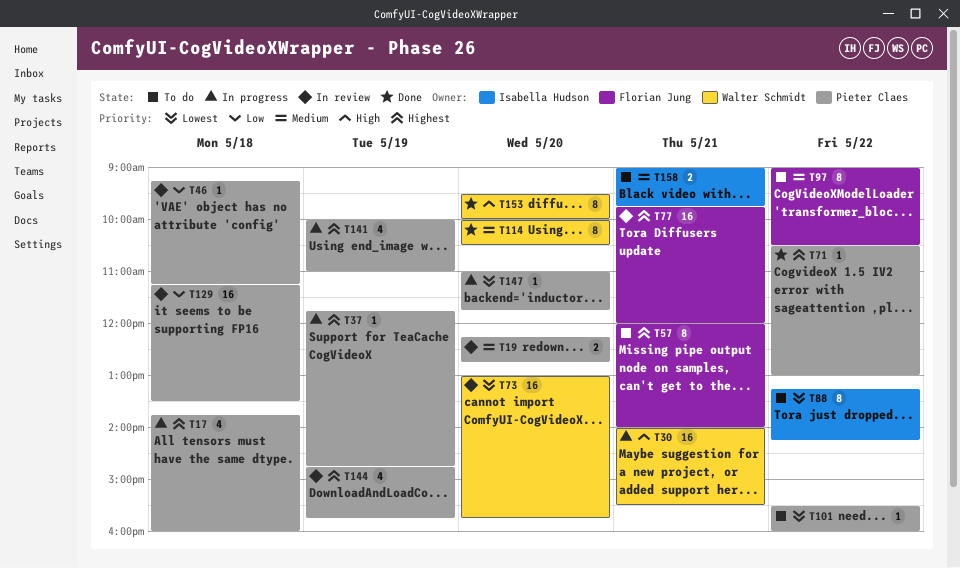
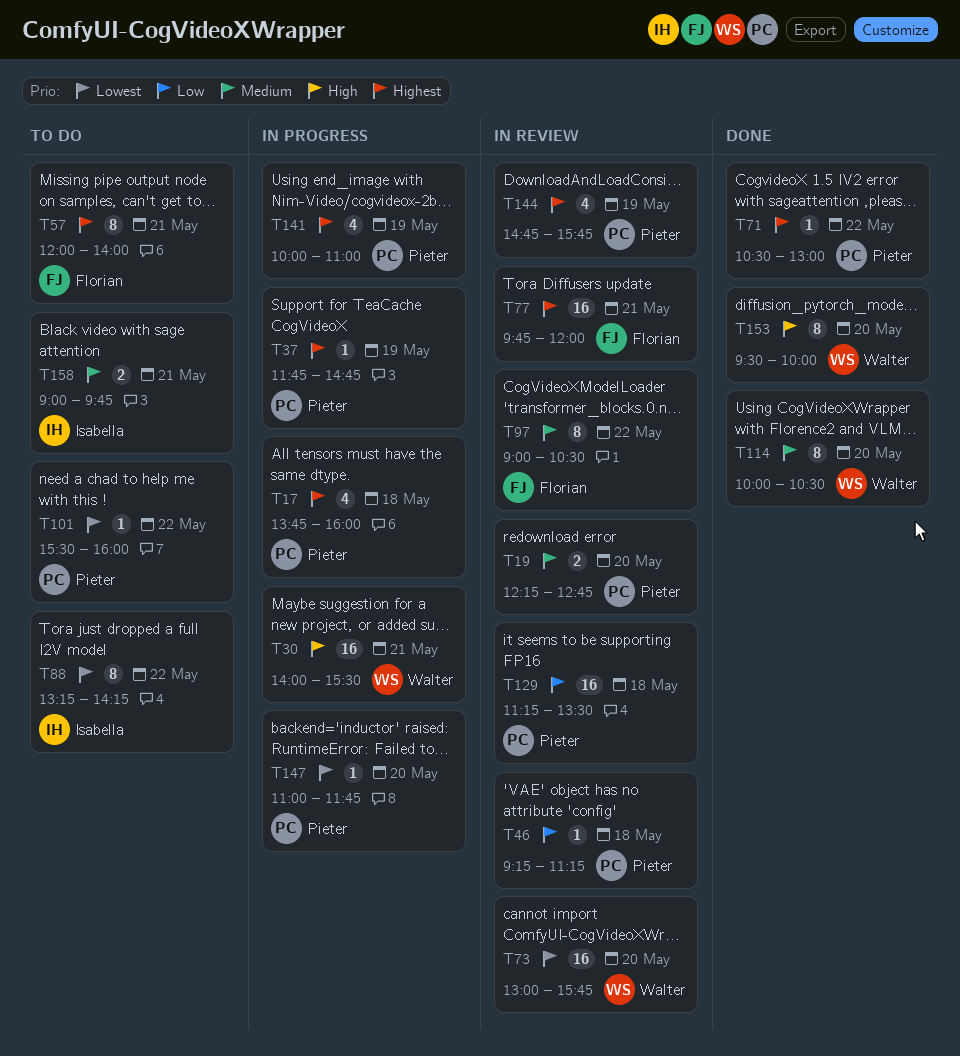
T97, status: To do -> In review

